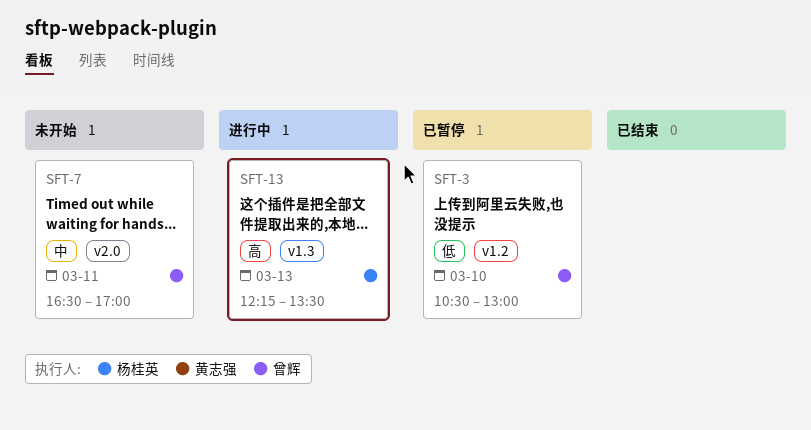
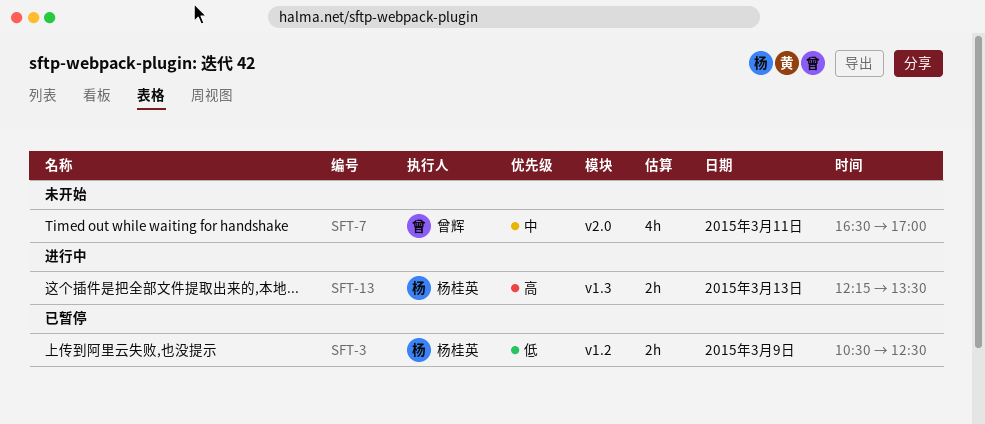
SFT-3, owner: 曾辉 -> 杨桂英
SFT-3, day: Mar 10 -> Mar 9
SFT-3, ends: 13:00 -> 12:30

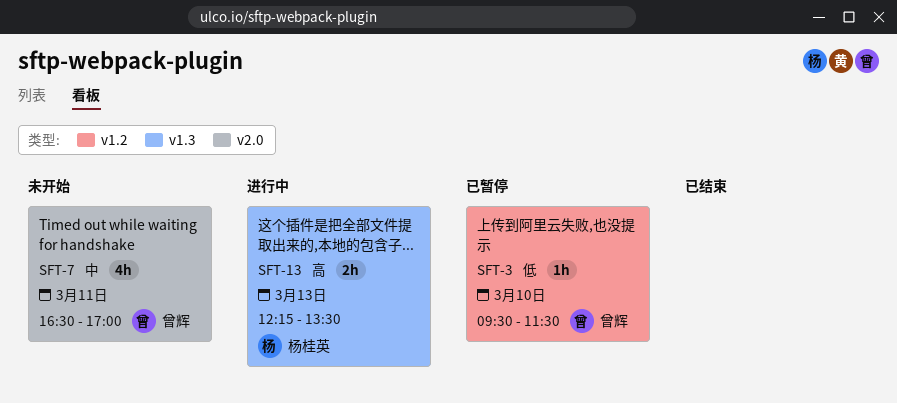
SFT-3, owner: 杨桂英 -> 曾辉
SFT-3, estimate: 2h -> 1h
SFT-3, day: Mar 9 -> Mar 10
SFT-3, begins: 10:30 -> 09:30
SFT-3, ends: 12:30 -> 11:30

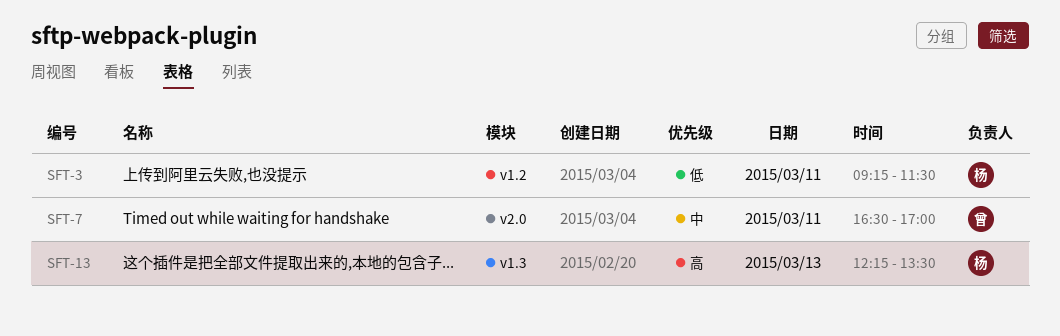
SFT-3, owner: 曾辉 -> 杨桂英
SFT-3, day: Mar 10 -> Mar 11
SFT-3, begins: 09:30 -> 09:15

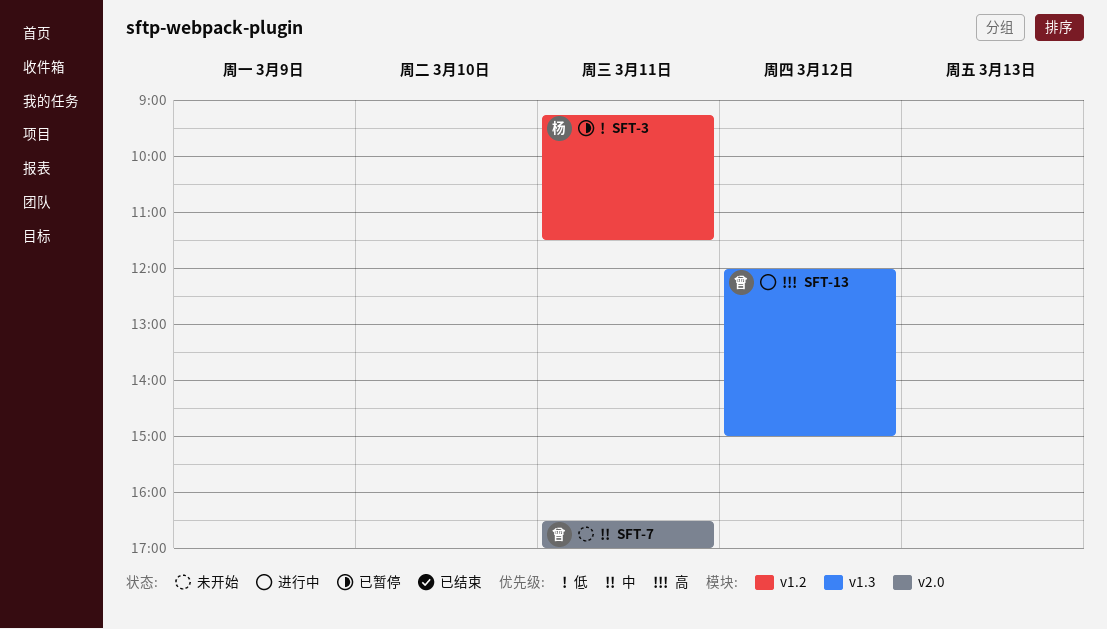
SFT-13, owner: 杨 -> 曾
SFT-13, day: Mar 13 -> Mar 12
SFT-13, begins: 12:15 -> 12:00
SFT-13, ends: 13:30 -> 15:00

